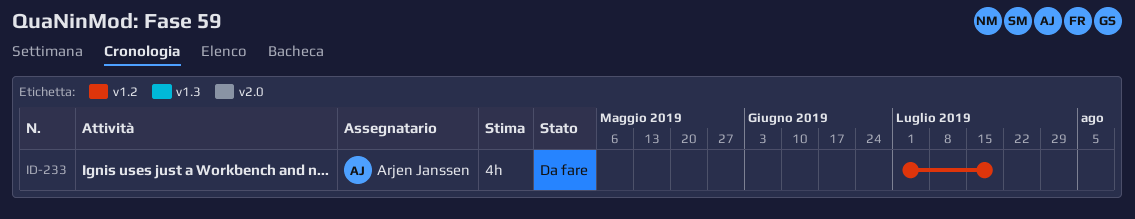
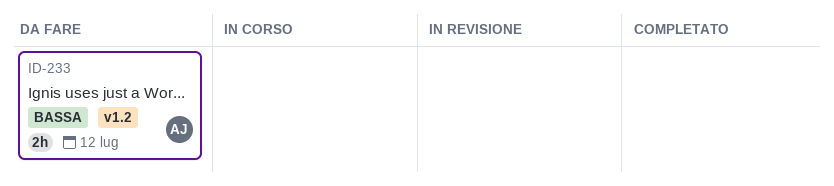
ID-233, estimate: 4h -> 2h
ID-233, due: Jul 19 -> Jul 12

